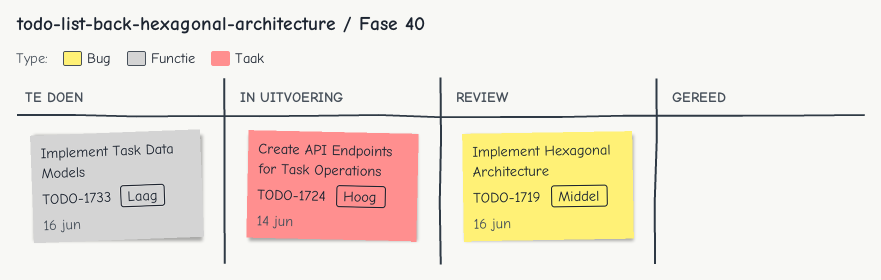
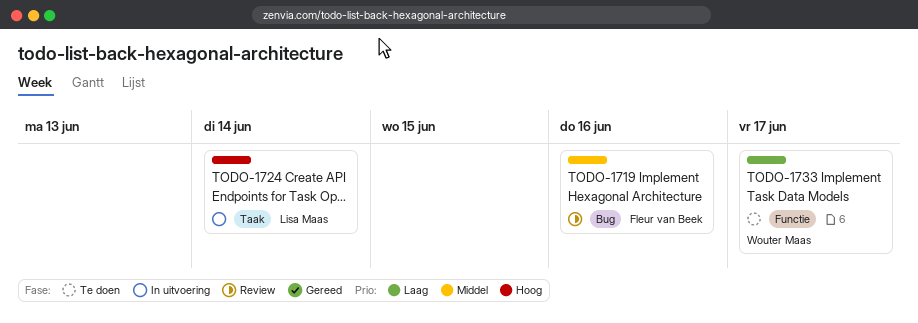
TODO-1733, due: Jun 16 -> Jun 17

